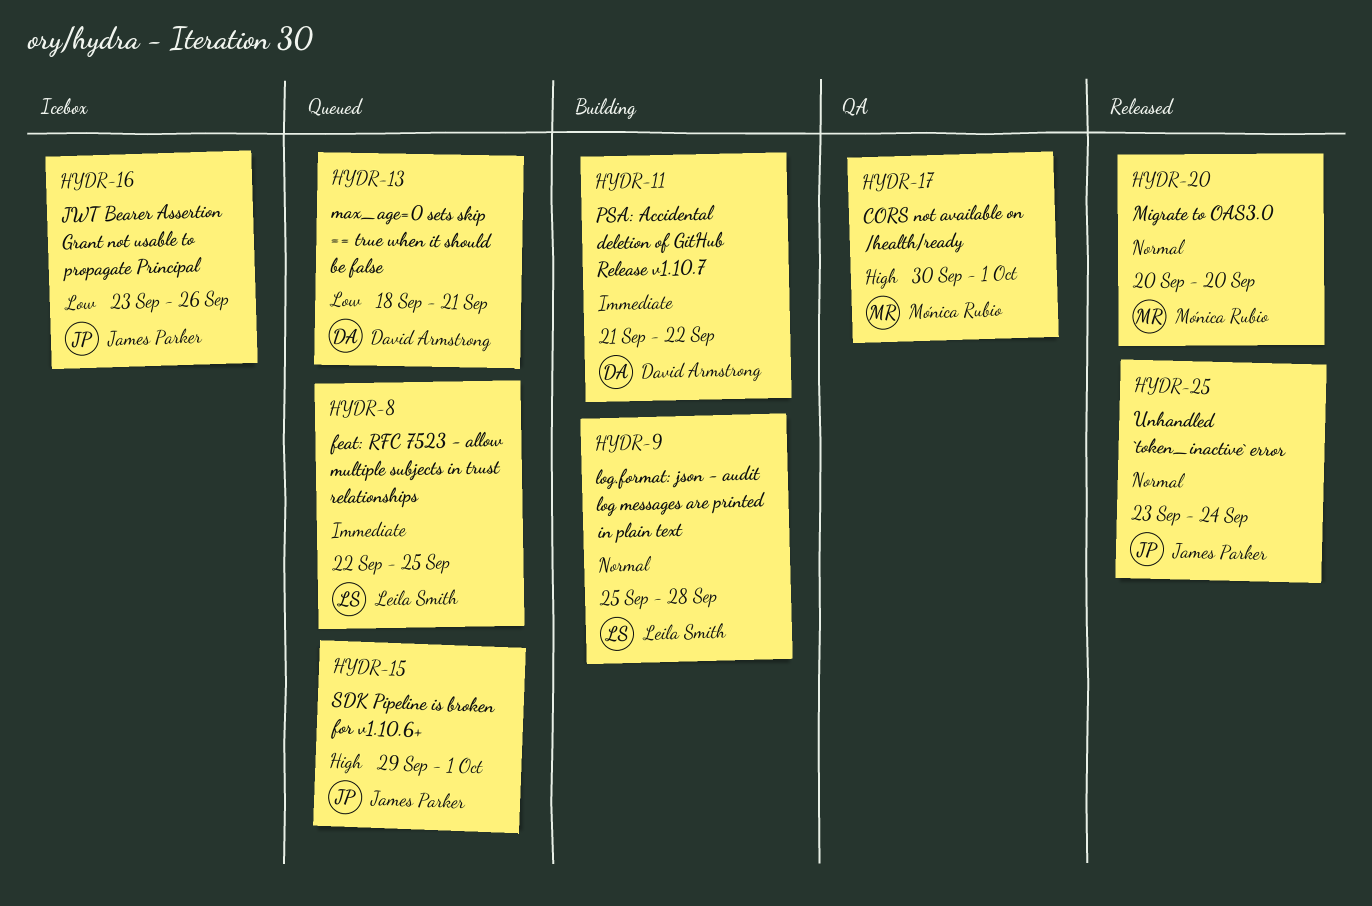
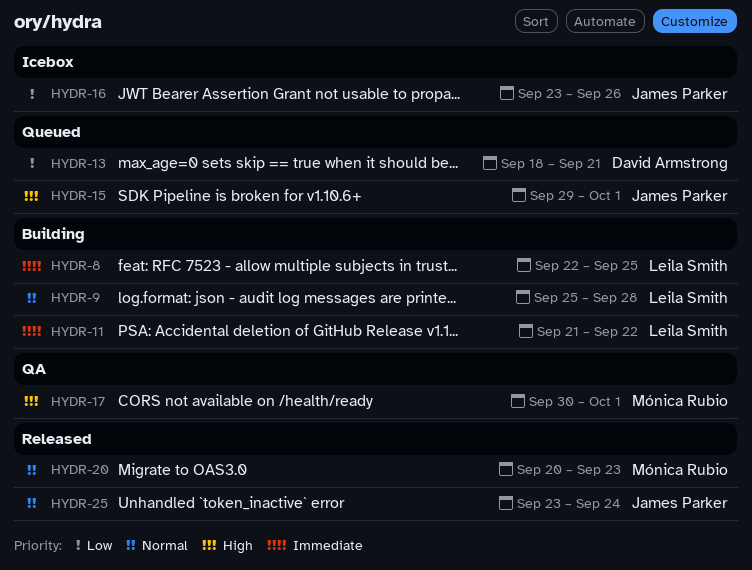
HYDR-8, status: Queued -> Building
HYDR-11, owner: David Armstrong -> Leila Smith
HYDR-20, due: Sep 20 -> Sep 23

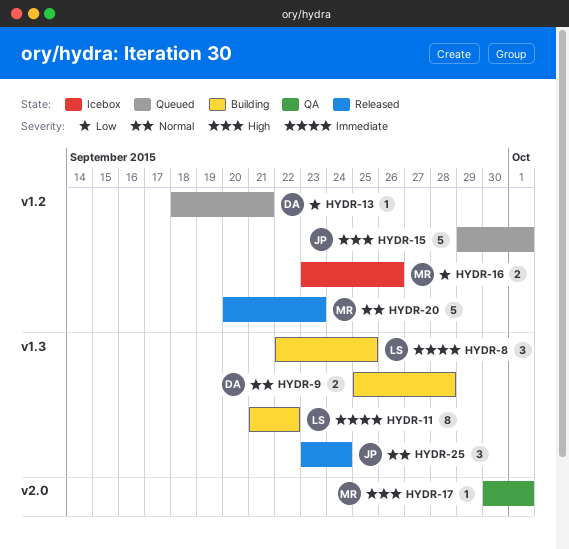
HYDR-9, owner: Leila Smith -> David Armstrong
HYDR-16, owner: James Parker -> Mónica Rubio

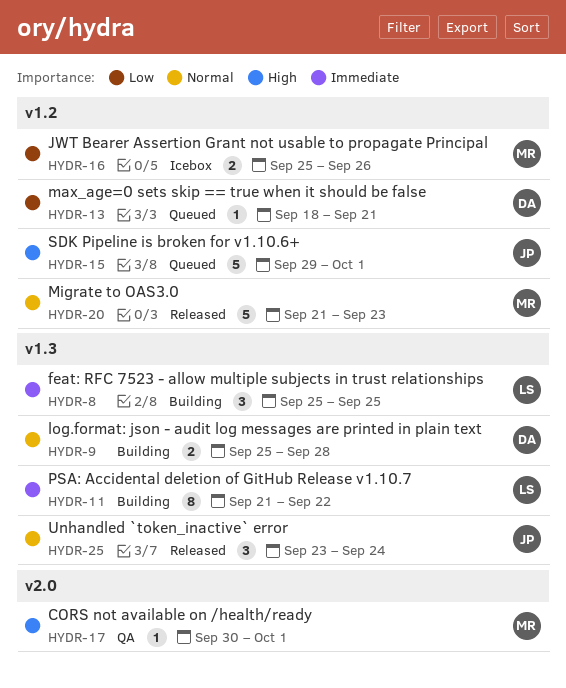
HYDR-8, start: Sep 22 -> Sep 25
HYDR-16, start: Sep 23 -> Sep 25
HYDR-20, start: Sep 20 -> Sep 21

